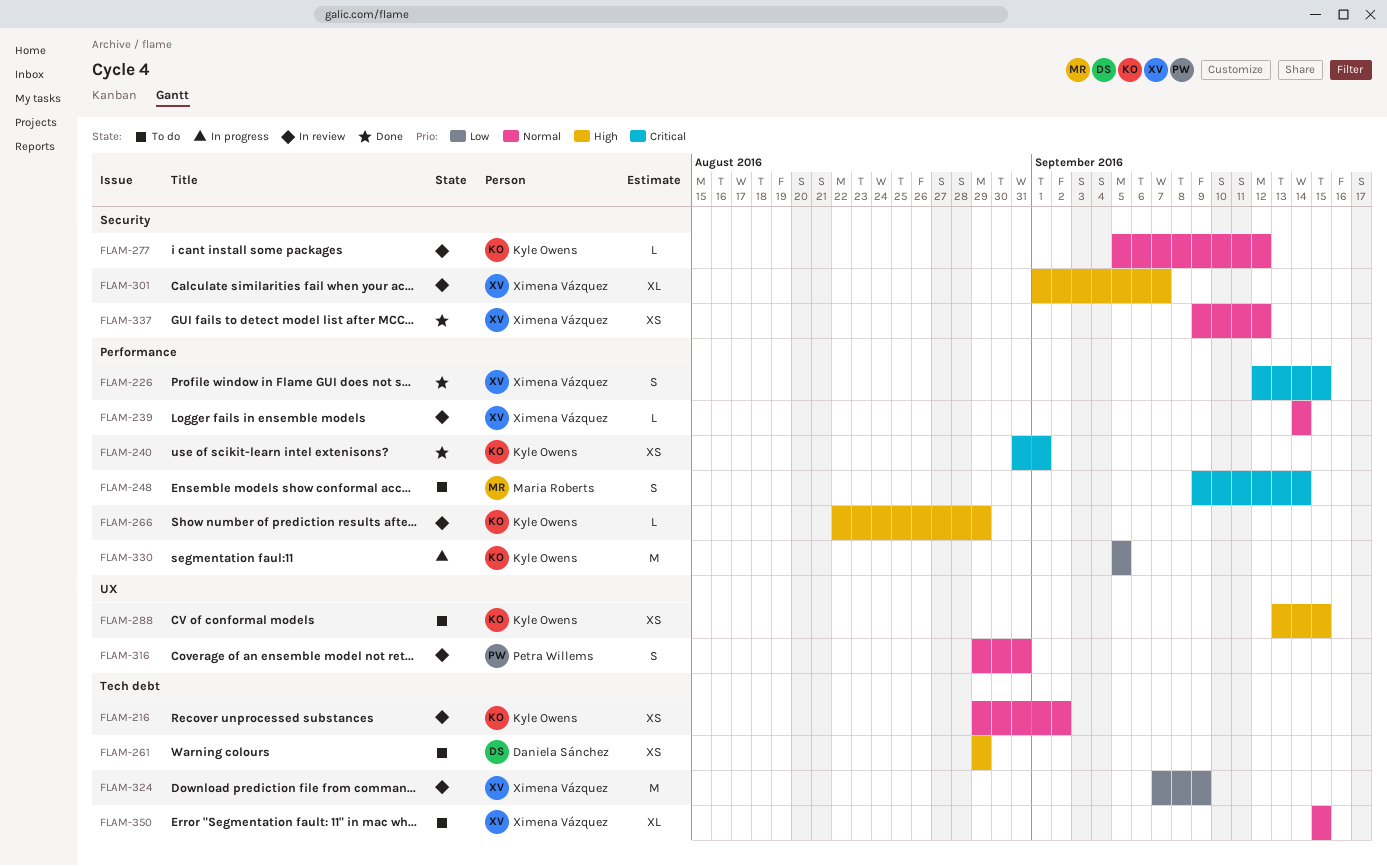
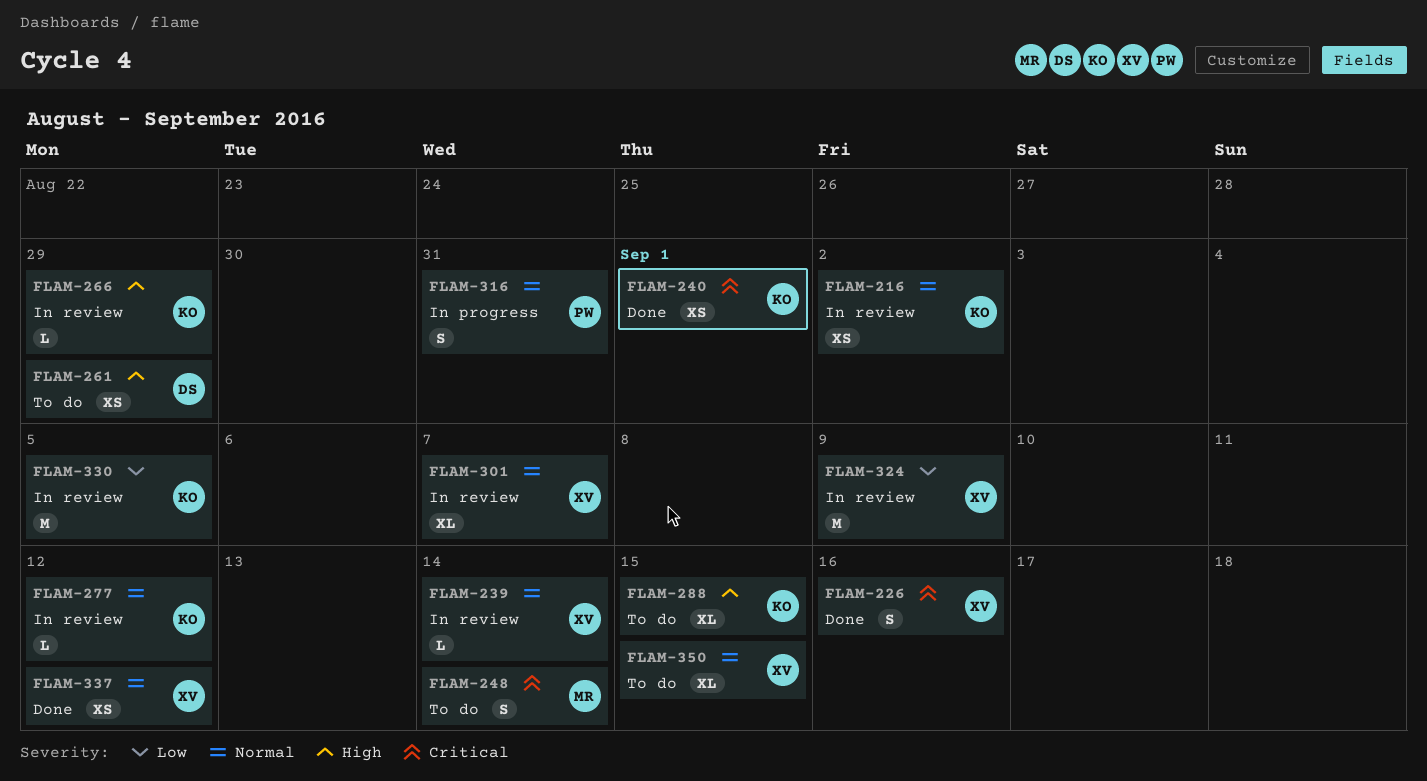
FLAM-226, due: Sep 15 -> Sep 16
FLAM-288, estimate: XS -> XL
FLAM-301, priority: High -> Normal
FLAM-316, status: In review -> In progress
FLAM-330, status: In progress -> In review

